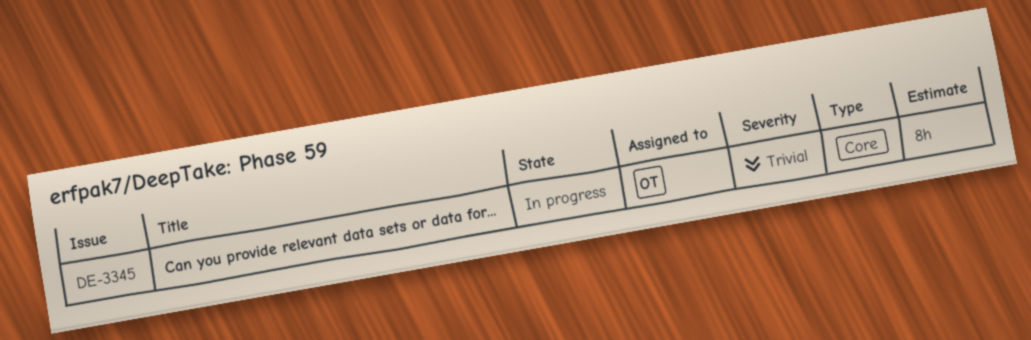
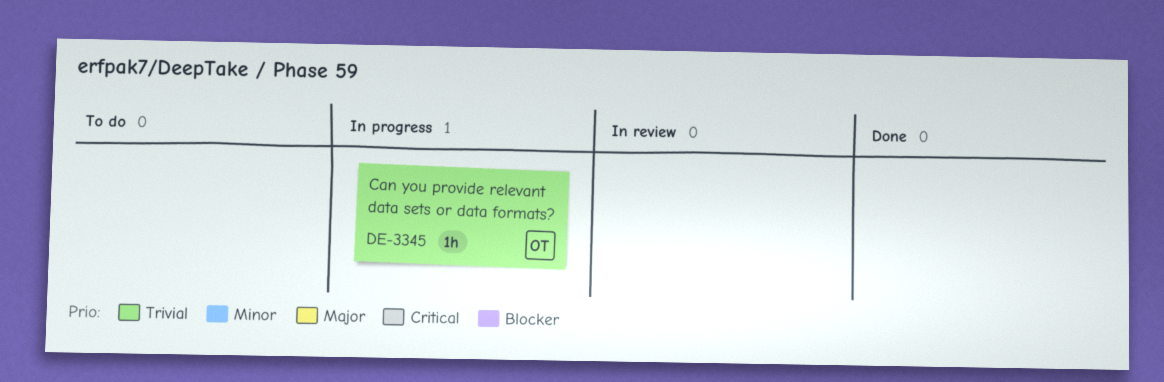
DE-3345, estimate: 8h -> 1h

